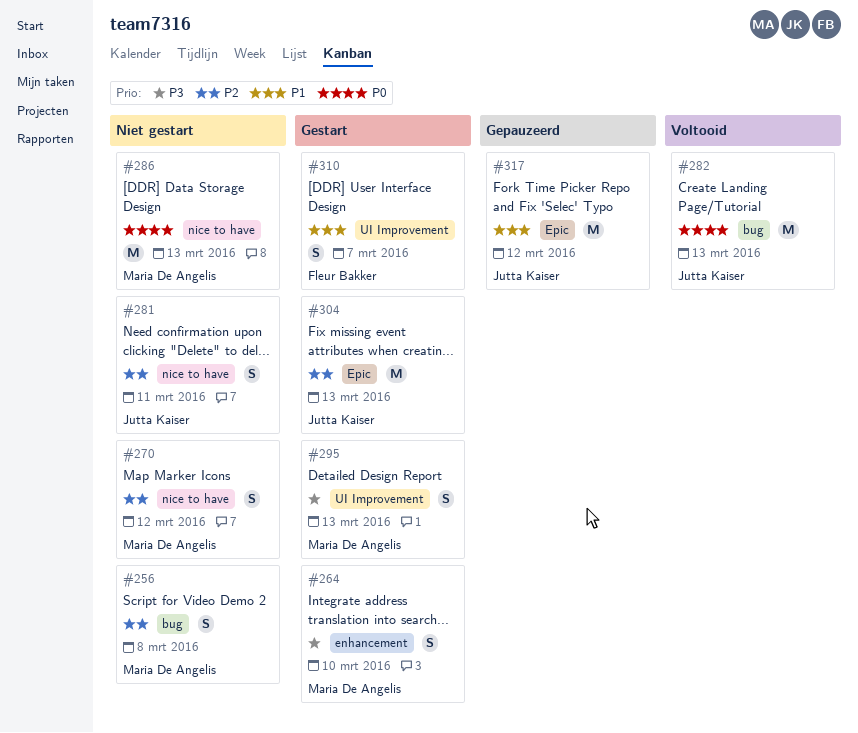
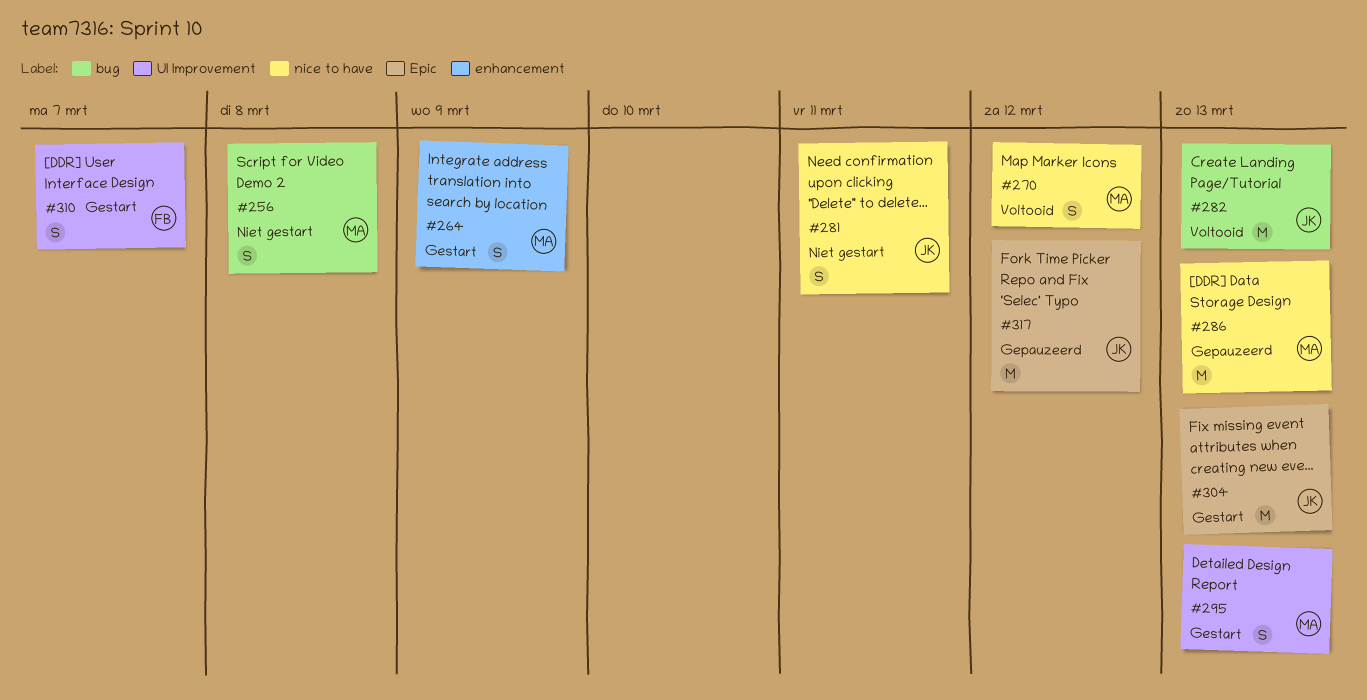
#264, due: Mar 10 -> Mar 9
#270, status: Niet gestart -> Voltooid
#286, status: Niet gestart -> Gepauzeerd

